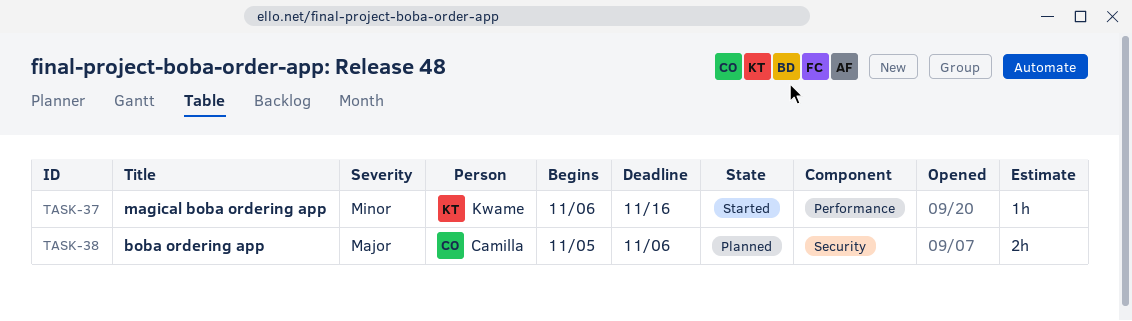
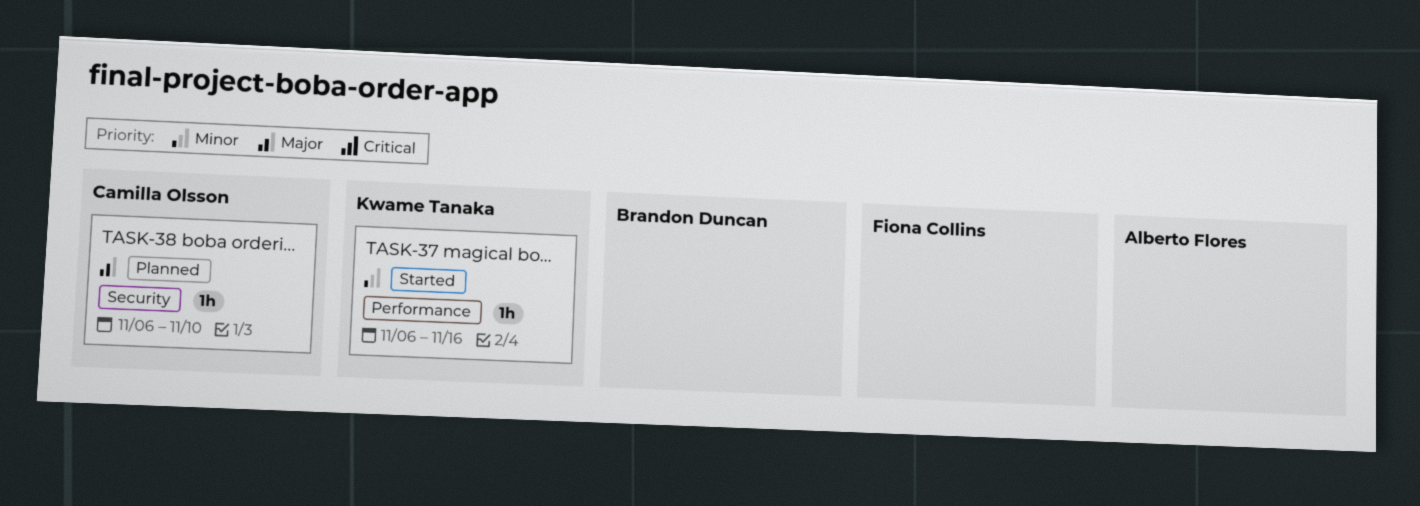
TASK-38, estimate: 2h -> 1h
TASK-38, start: Nov 5 -> Nov 6
TASK-38, due: Nov 6 -> Nov 10

